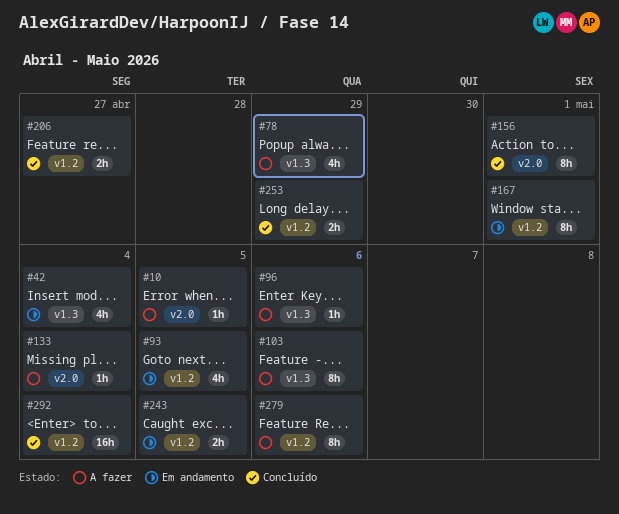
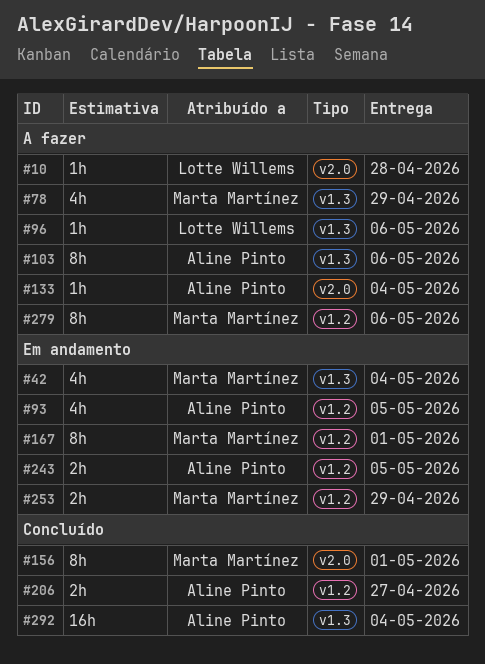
#10, due: May 5 -> Apr 28
#253, status: Concluído -> Em andamento
#292, label: v1.2 -> v1.3

